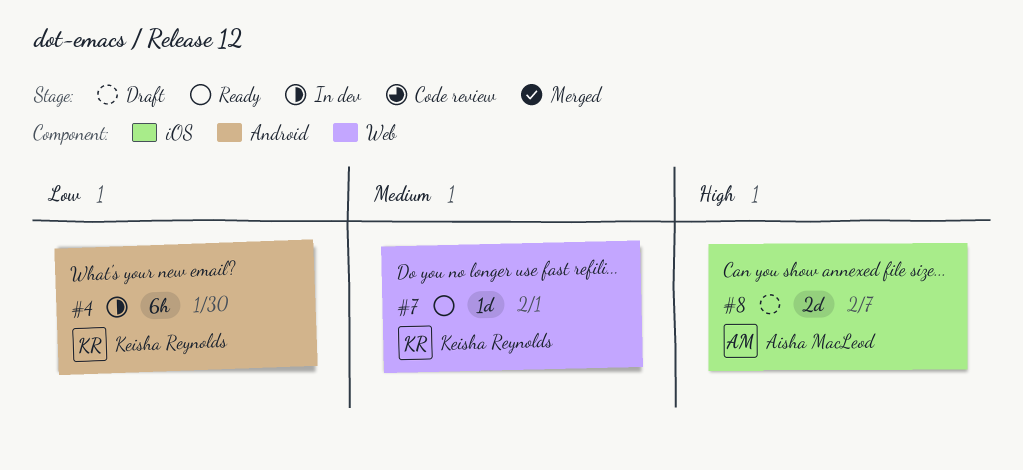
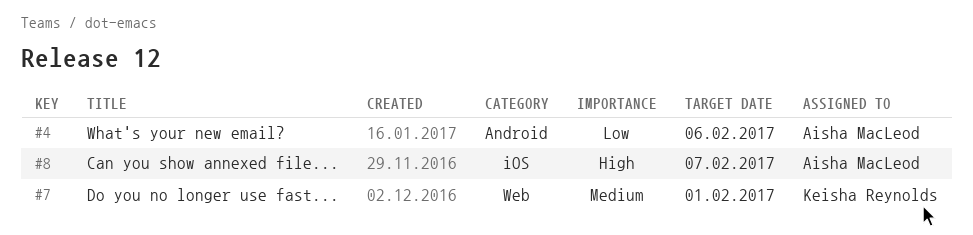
#4, owner: Keisha Reynolds -> Aisha MacLeod
#4, due: Jan 30 -> Feb 6

